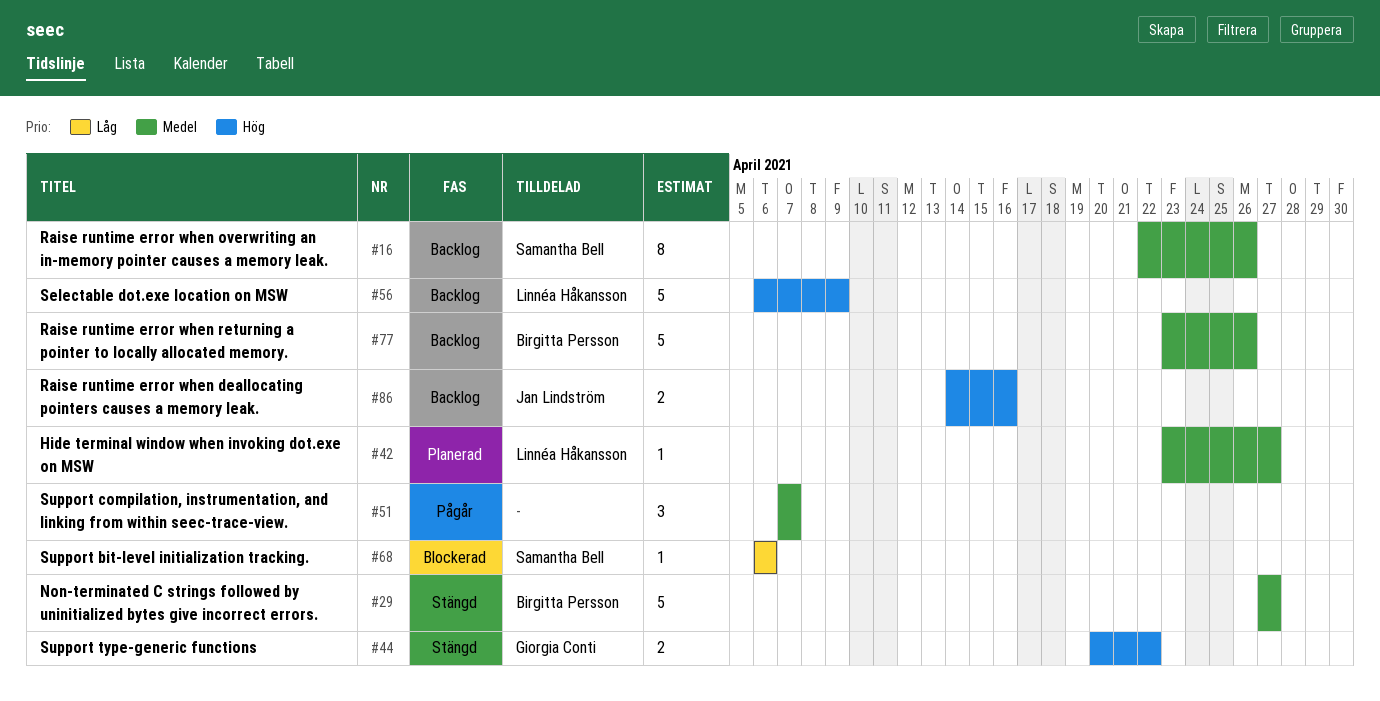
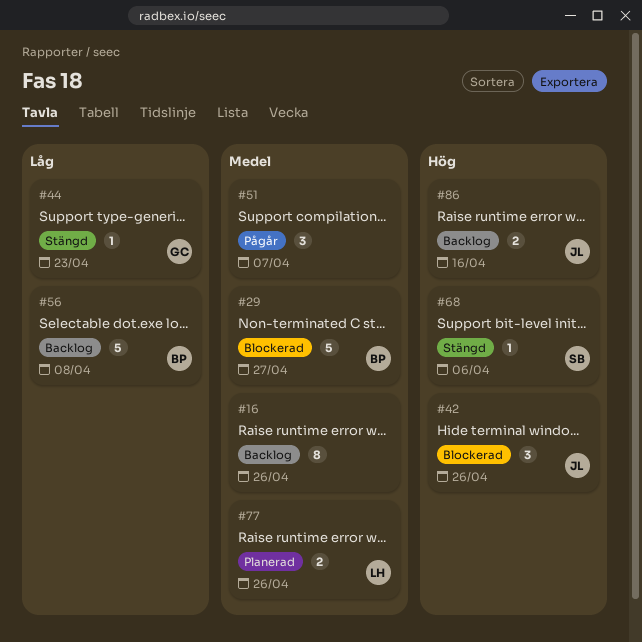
#16, owner: Samantha Bell -> none
#29, status: Stängd -> Blockerad
#42, status: Planerad -> Blockerad
#42, owner: Linnéa Håkansson -> Jan Lindström
#42, priority: Medel -> Hög
#42, estimate: 1 -> 3
#42, due: Apr 27 -> Apr 26
#44, priority: Hög -> Låg
#44, estimate: 2 -> 1
#44, due: Apr 22 -> Apr 23
#56, owner: Linnéa Håkansson -> Birgitta Persson
#56, priority: Hög -> Låg
#56, due: Apr 9 -> Apr 8
#68, status: Blockerad -> Stängd
#68, priority: Låg -> Hög
#77, status: Backlog -> Planerad
#77, owner: Birgitta Persson -> Linnéa Håkansson
#77, estimate: 5 -> 2

